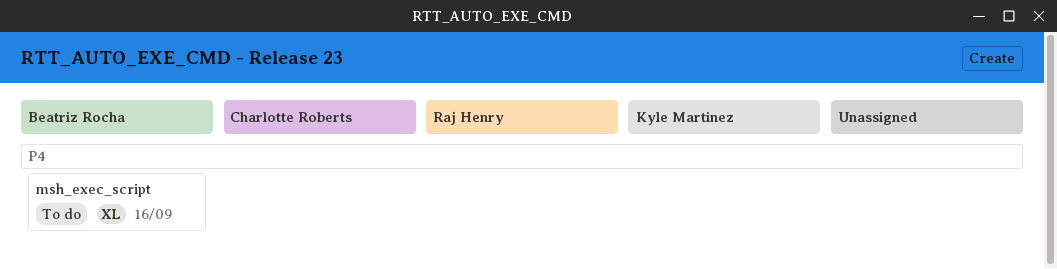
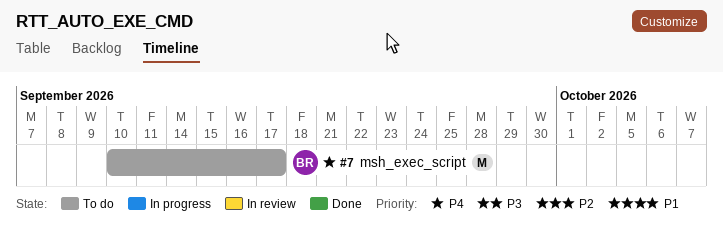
msh_exec_script, estimate: XL -> M
msh_exec_script, due: Sep 16 -> Sep 17

